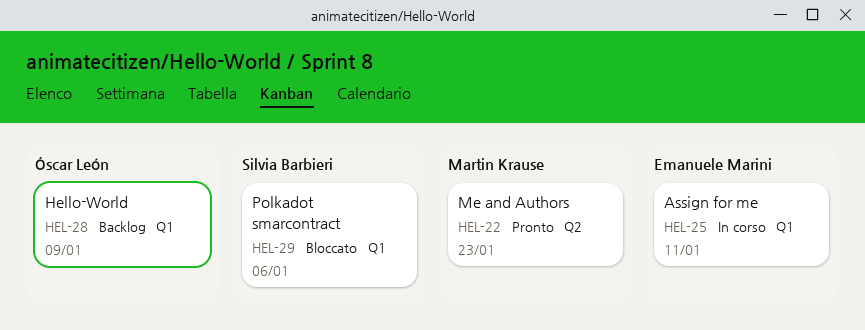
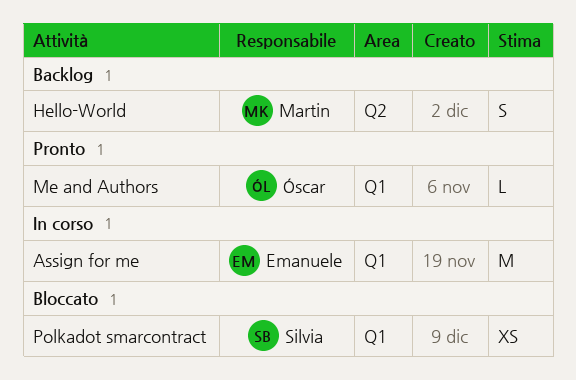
Hello-World, owner: Óscar León -> Martin Krause
Hello-World, label: Q1 -> Q2
Me and Authors, owner: Martin Krause -> Óscar León
Me and Authors, label: Q2 -> Q1

